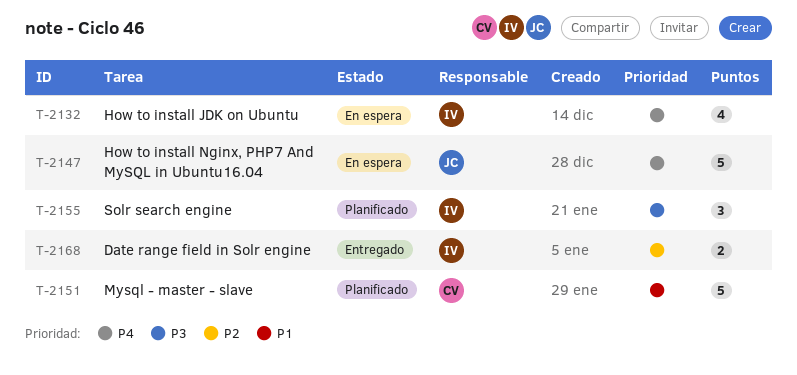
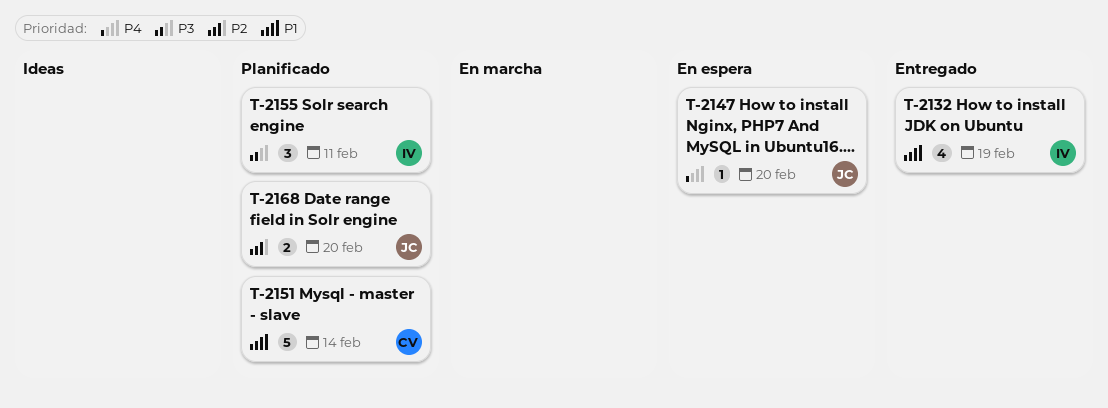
T-2132, status: En espera -> Entregado
T-2132, priority: P4 -> P1
T-2147, estimate: 5 -> 1
T-2168, status: Entregado -> Planificado
T-2168, owner: IV -> JC

